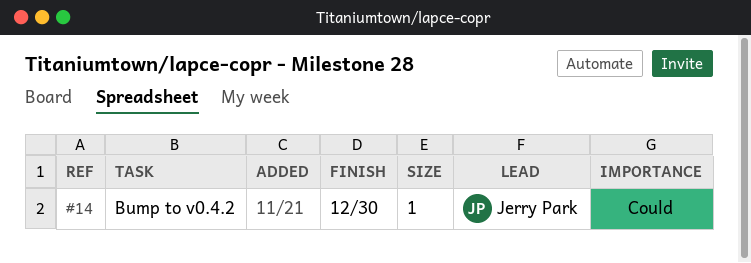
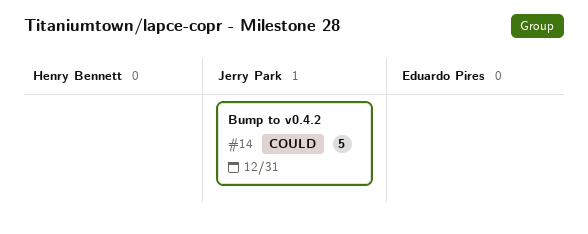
#14, estimate: 1 -> 5
#14, due: Dec 30 -> Dec 31

